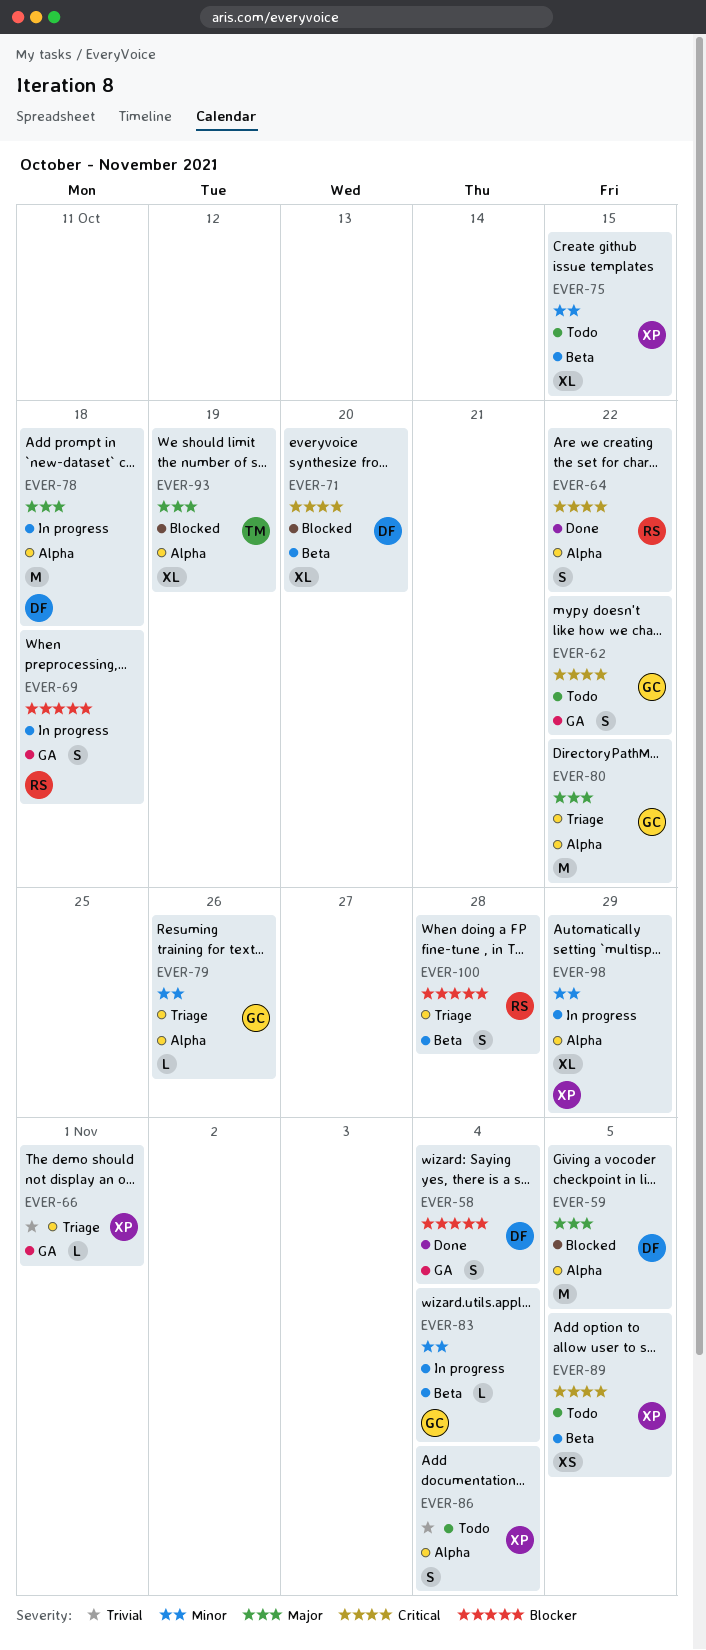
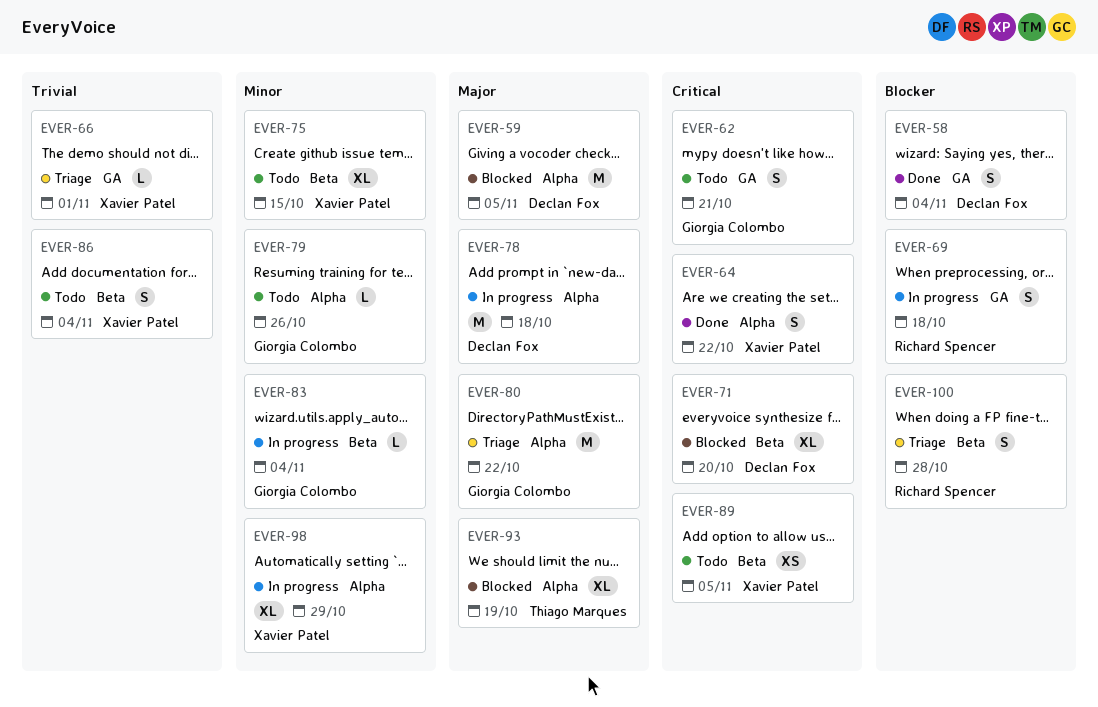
EVER-62, due: Oct 22 -> Oct 21
EVER-64, owner: Richard Spencer -> Xavier Patel
EVER-79, status: Triage -> Todo
EVER-86, label: Alpha -> Beta

